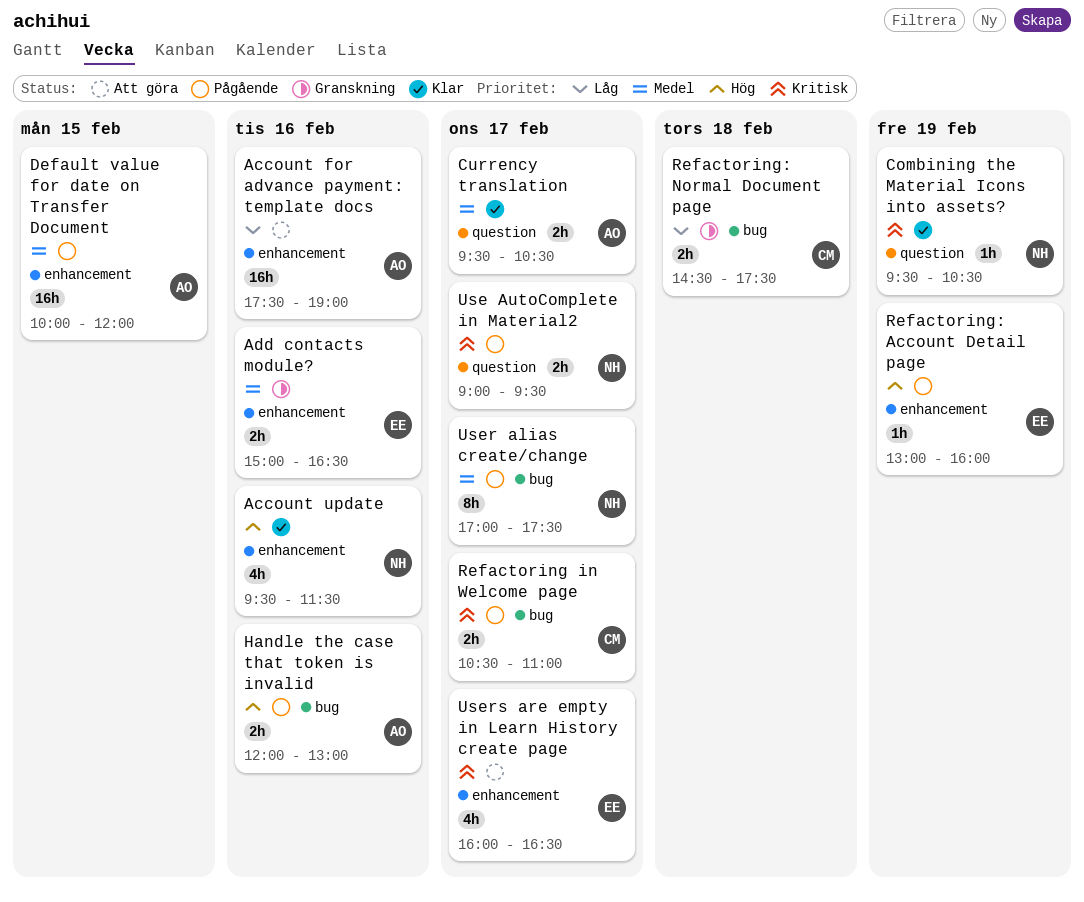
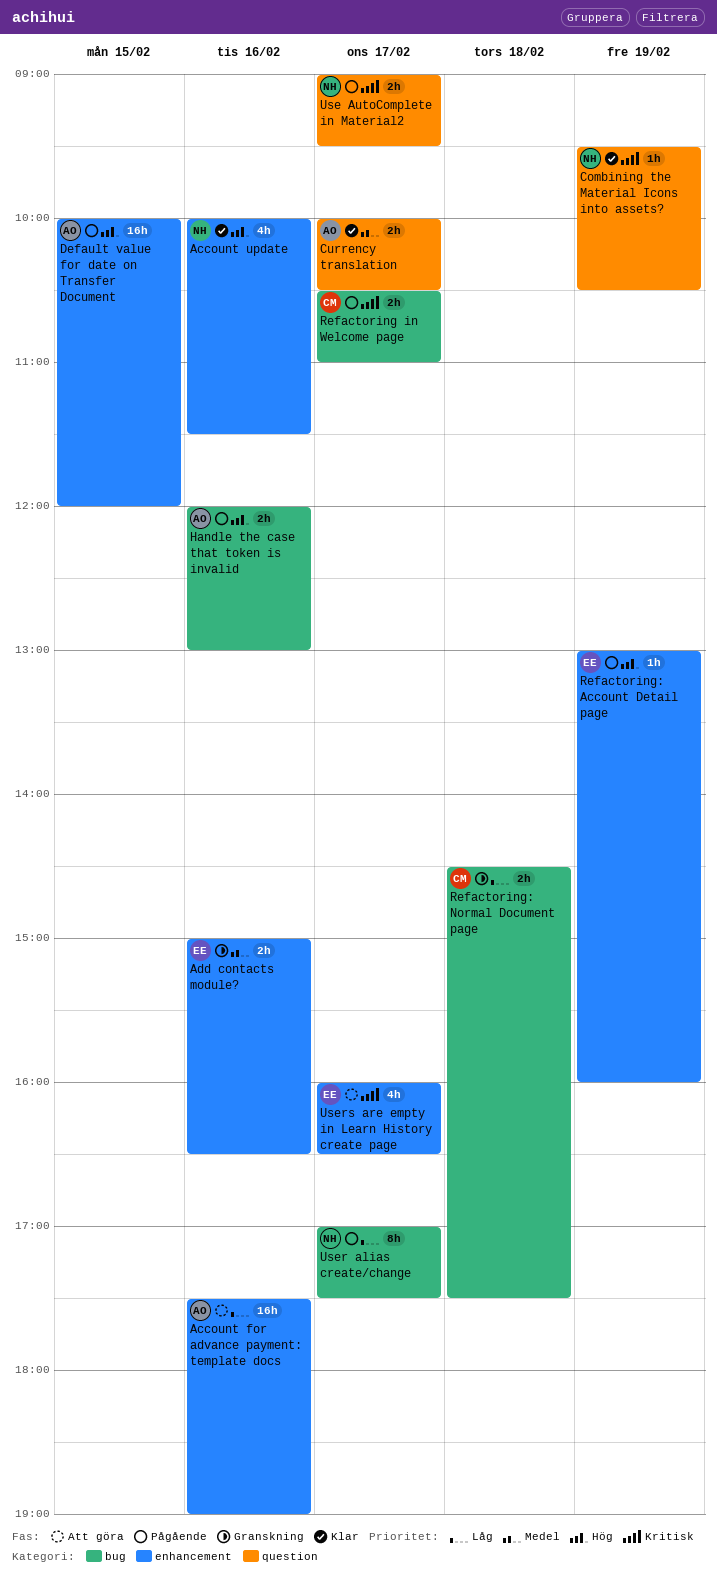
Account update, begins: 09:30 -> 10:00
Currency translation, begins: 09:30 -> 10:00
Default value for date on Transfer Document, priority: Medel -> Hög
User alias create/change, priority: Medel -> Låg

